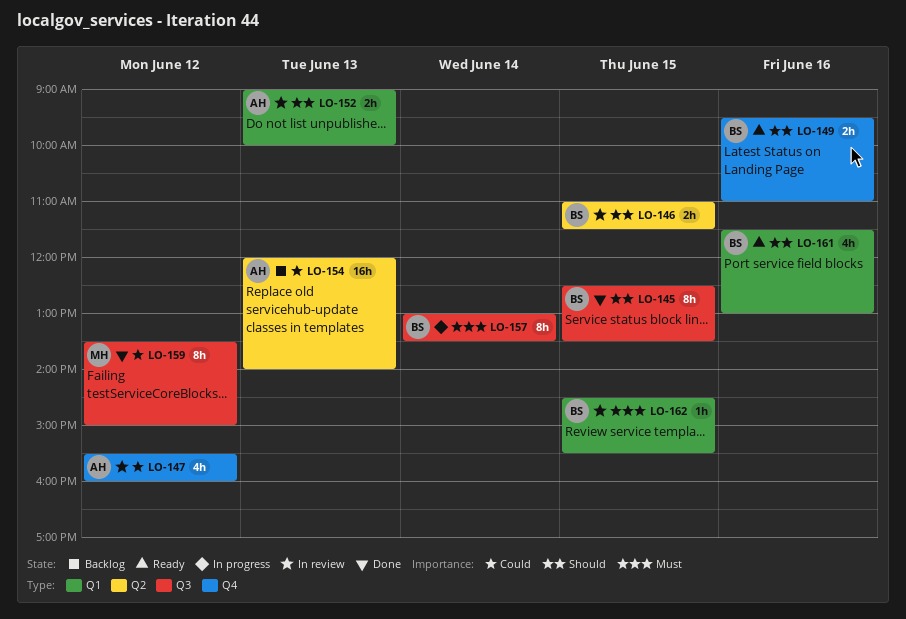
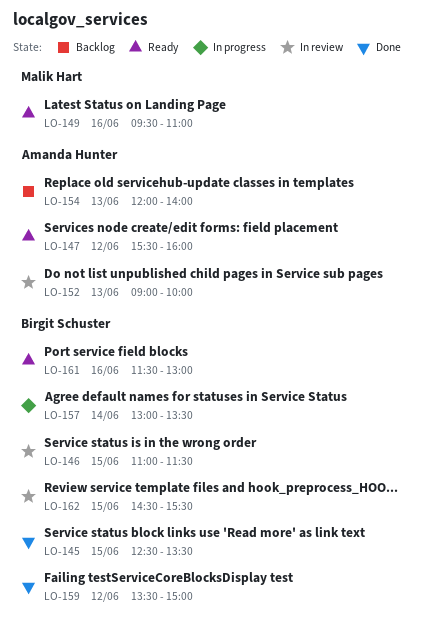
LO-147, status: In review -> Ready
LO-149, owner: Birgit Schuster -> Malik Hart
LO-159, owner: Malik Hart -> Birgit Schuster

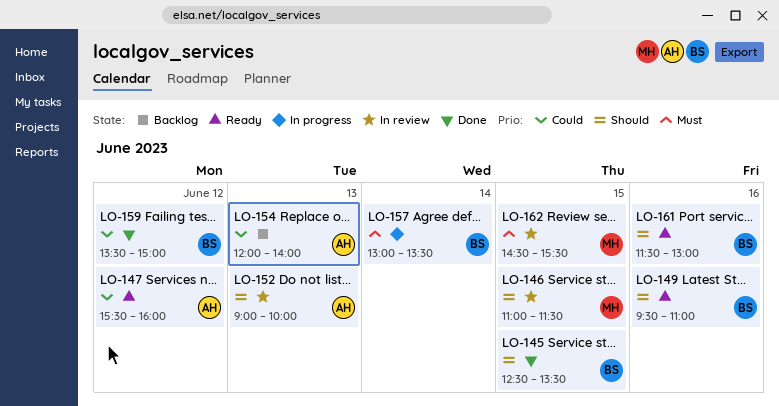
LO-146, owner: Birgit Schuster -> Malik Hart
LO-149, owner: Malik Hart -> Birgit Schuster
LO-162, owner: Birgit Schuster -> Malik Hart

